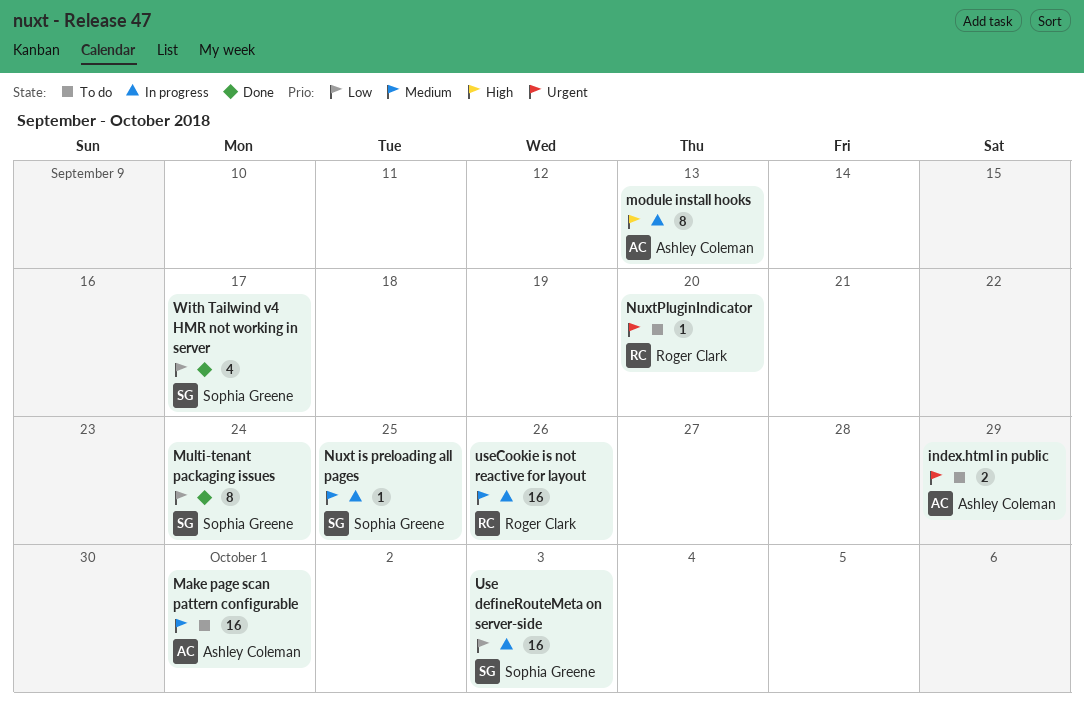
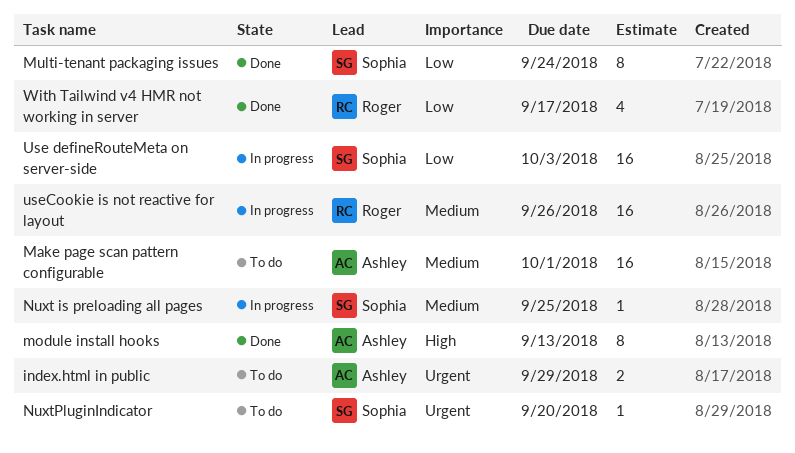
module install hooks, status: In progress -> Done
NuxtPluginIndicator, owner: Roger Clark -> Sophia Greene
With Tailwind v4 HMR not working in server, owner: Sophia Greene -> Roger Clark

